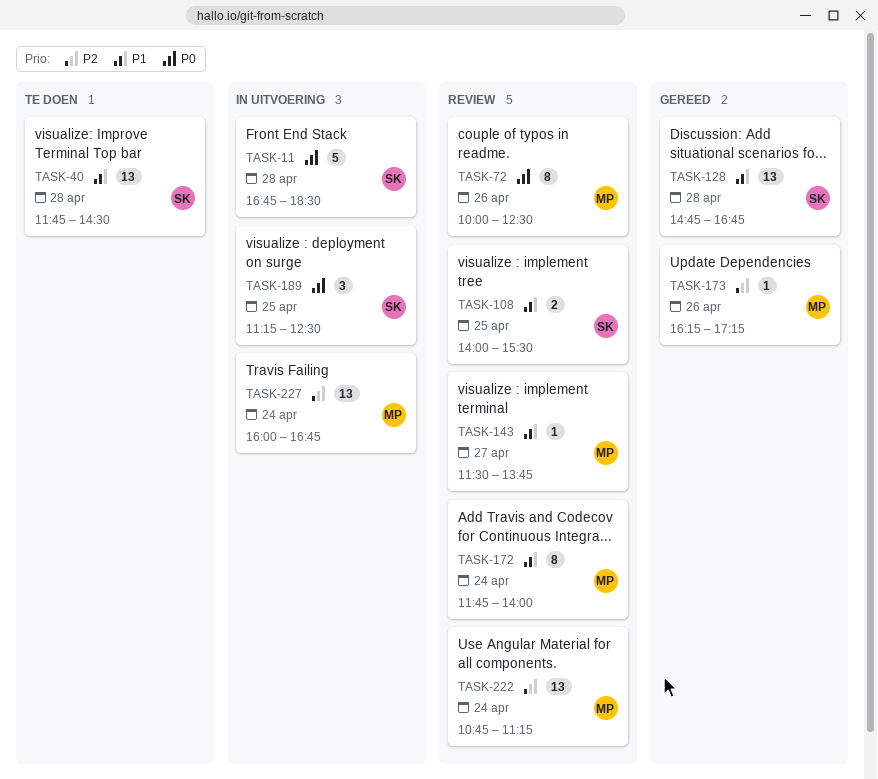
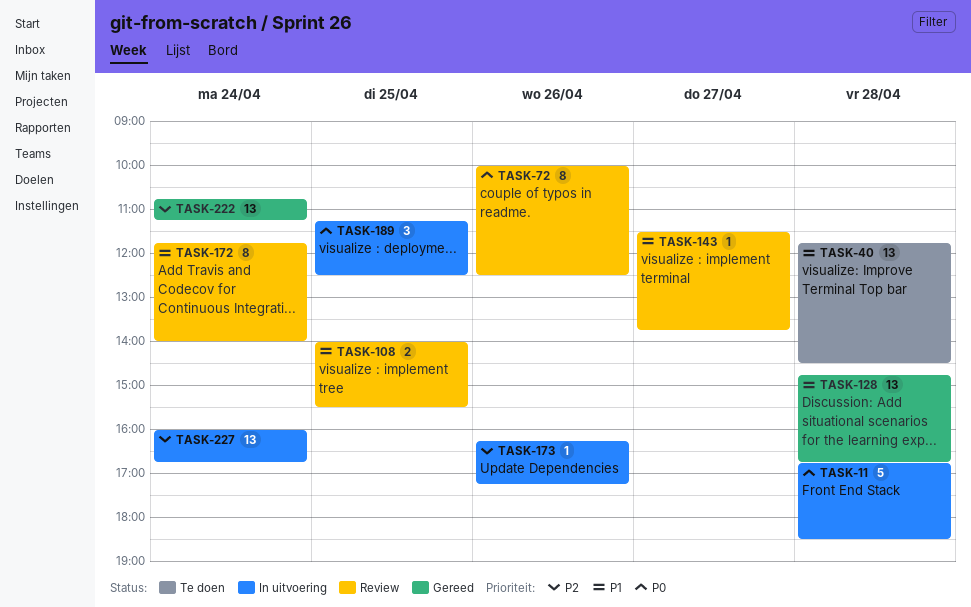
TASK-173, status: Gereed -> In uitvoering
TASK-222, status: Review -> Gereed

